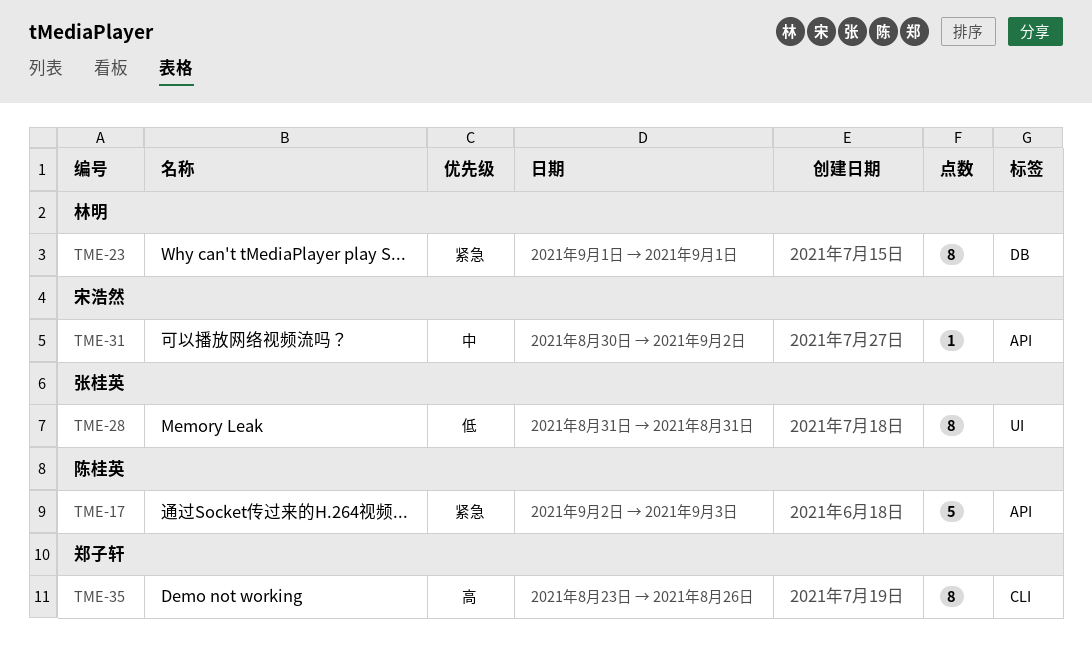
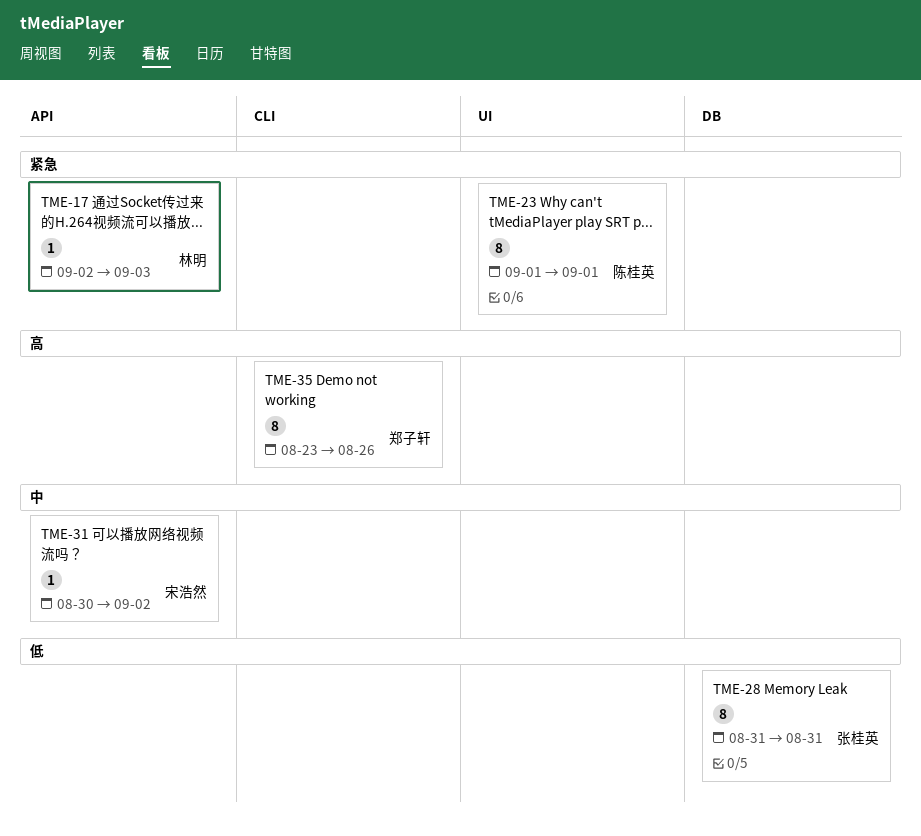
TME-17, owner: 陈桂英 -> 林明
TME-17, estimate: 5 -> 1
TME-23, owner: 林明 -> 陈桂英
TME-23, label: DB -> UI
TME-28, label: UI -> DB

